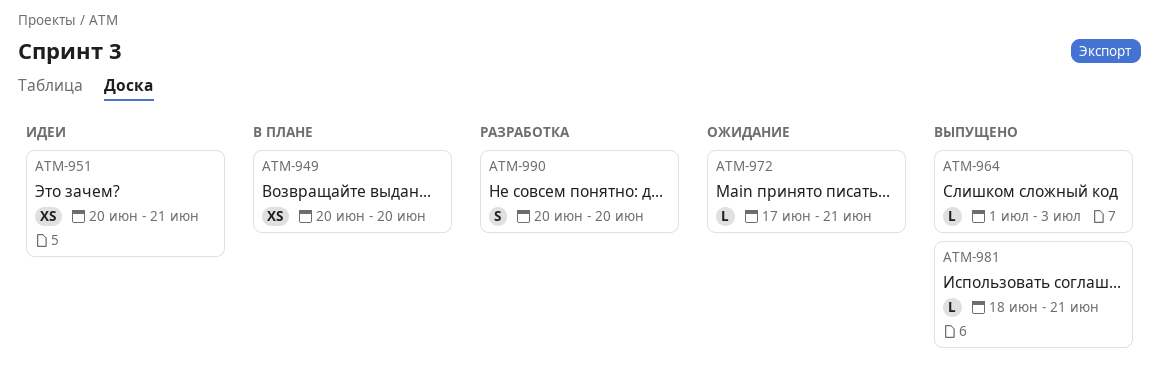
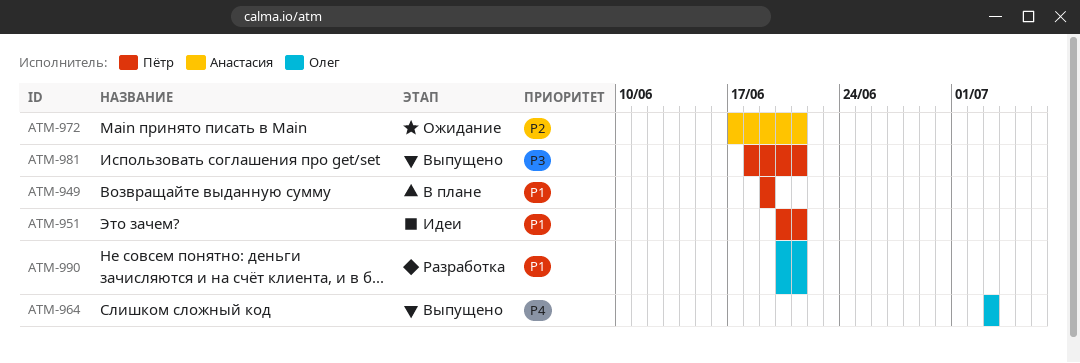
ATM-949, start: Jun 20 -> Jun 19
ATM-949, due: Jun 20 -> Jun 19
ATM-964, start: Jul 1 -> Jul 3
ATM-990, due: Jun 20 -> Jun 21

